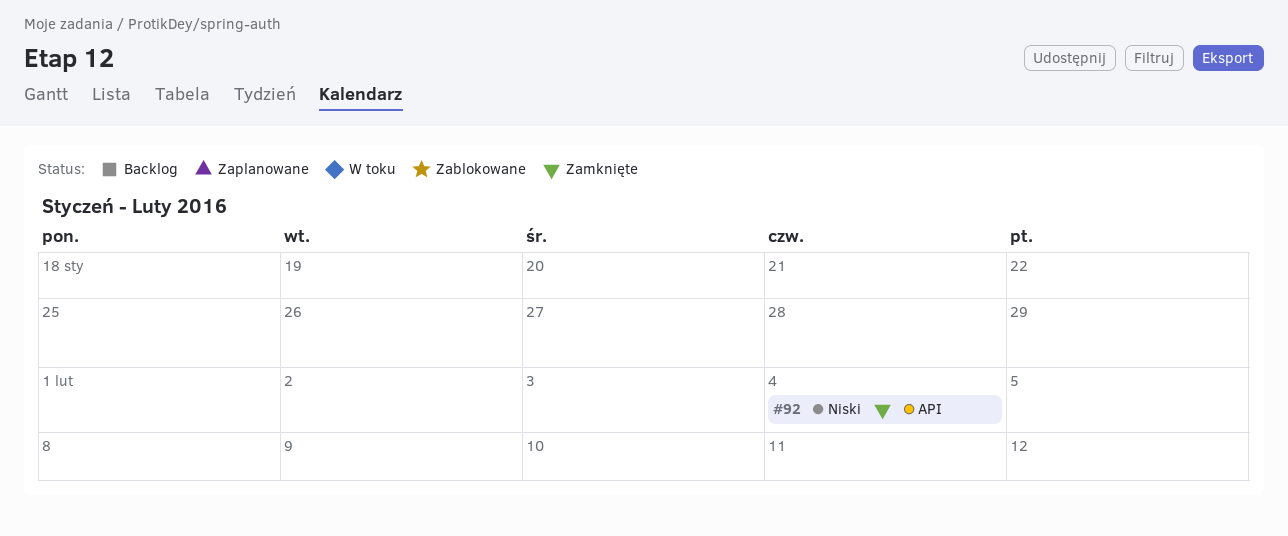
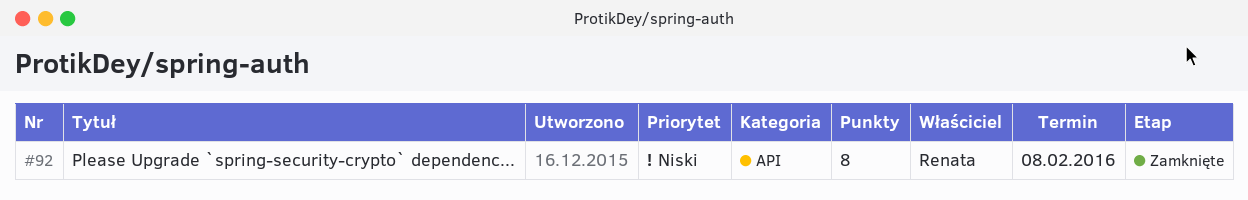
#92, due: Feb 4 -> Feb 8

